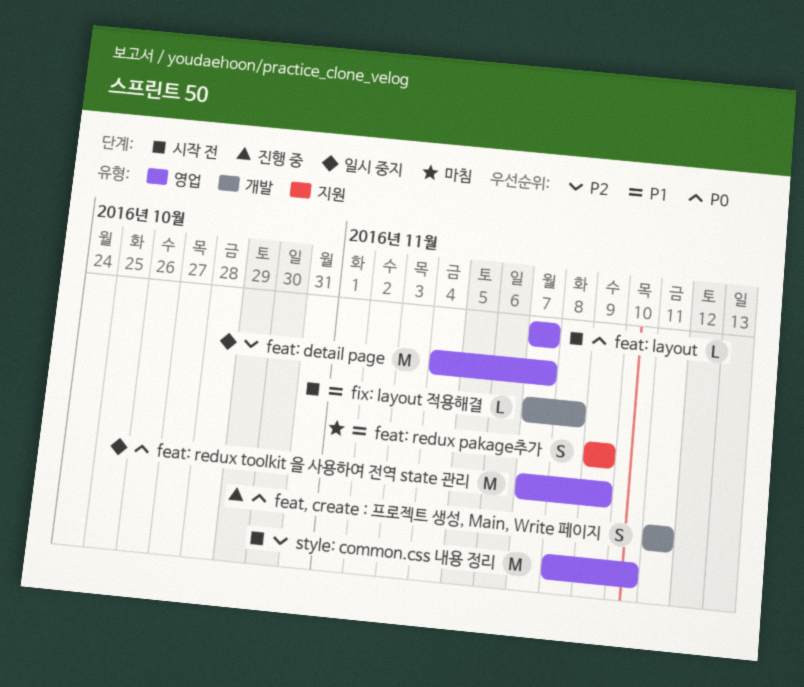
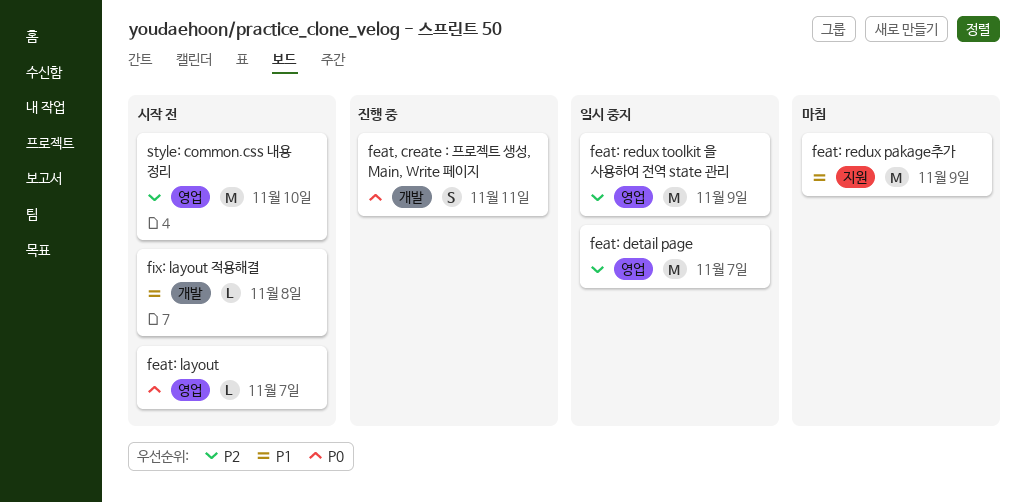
feat: redux pakage추가, estimate: S -> M
feat: redux toolkit 을 사용하여 전역 state 관리, priority: P0 -> P2

